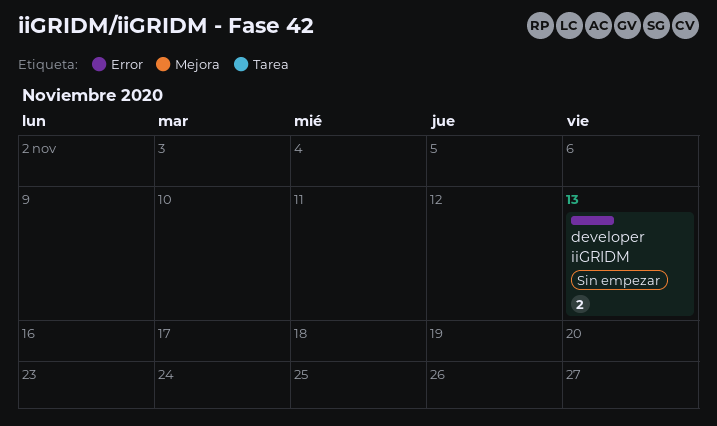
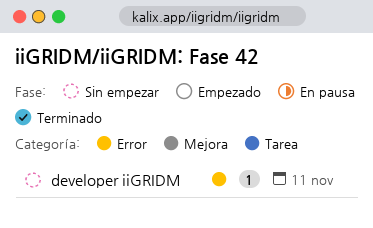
developer iiGRIDM, estimate: 2 -> 1
developer iiGRIDM, due: Nov 13 -> Nov 11

